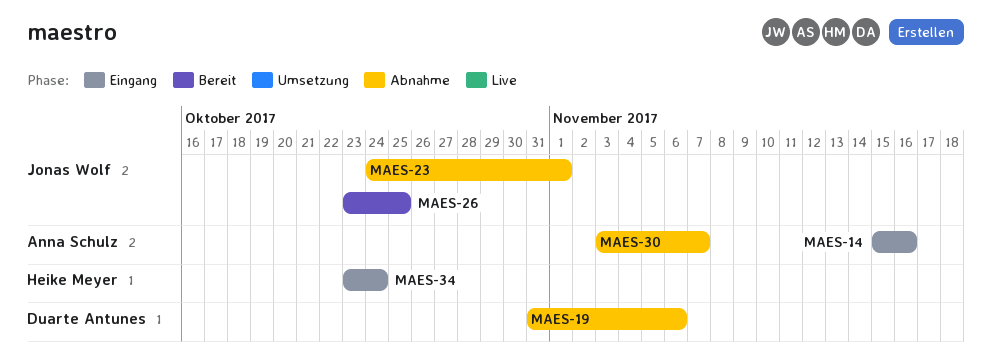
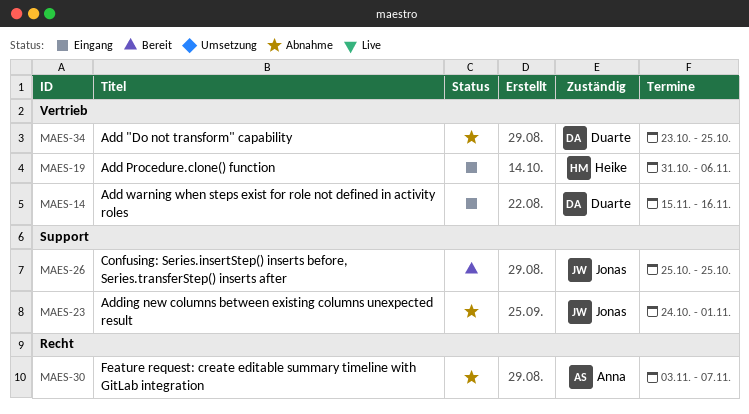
MAES-14, owner: Anna Schulz -> Duarte Antunes
MAES-19, status: Abnahme -> Eingang
MAES-19, owner: Duarte Antunes -> Heike Meyer
MAES-26, start: Oct 23 -> Oct 25
MAES-34, status: Eingang -> Abnahme
MAES-34, owner: Heike Meyer -> Duarte Antunes
MAES-34, due: Oct 24 -> Oct 25

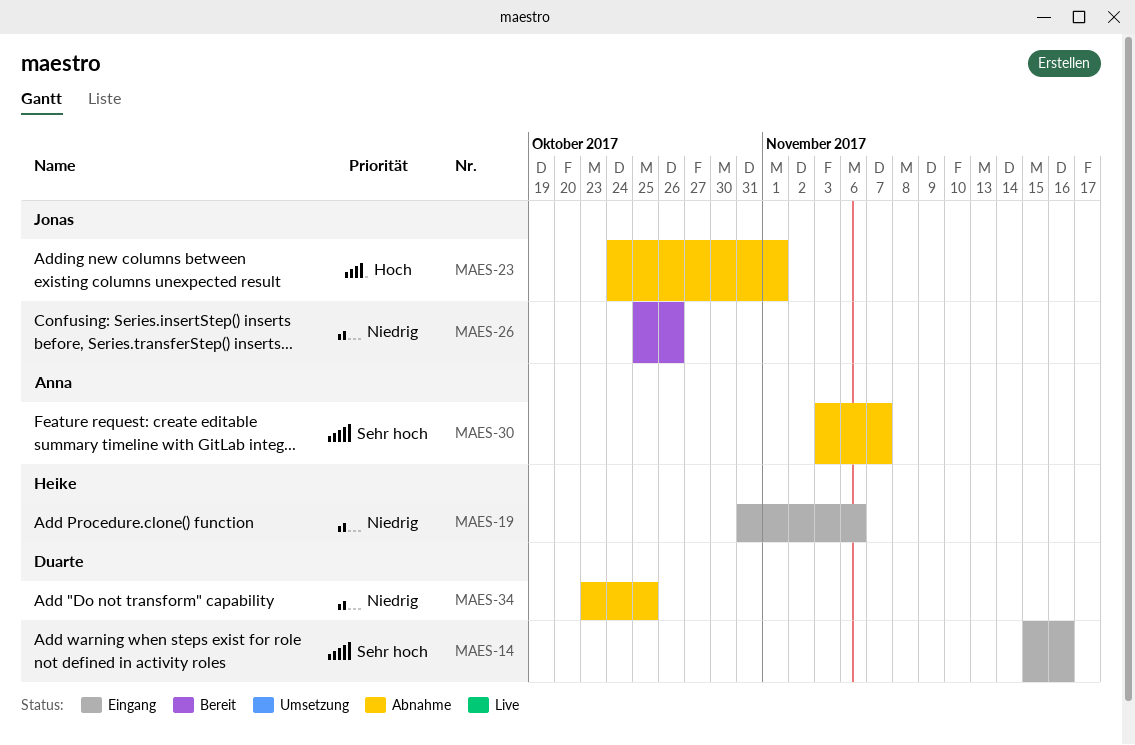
MAES-26, due: Oct 25 -> Oct 26

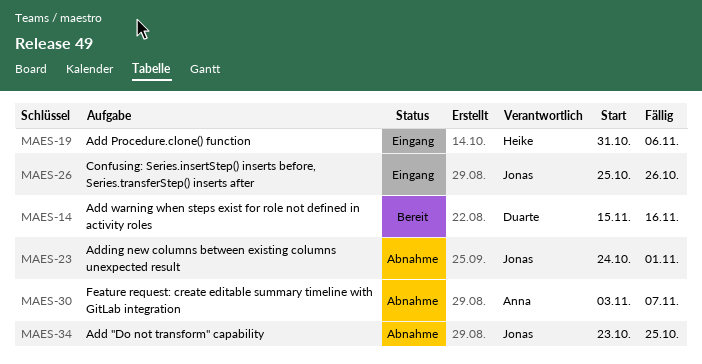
MAES-14, status: Eingang -> Bereit
MAES-26, status: Bereit -> Eingang
MAES-34, owner: Duarte -> Jonas

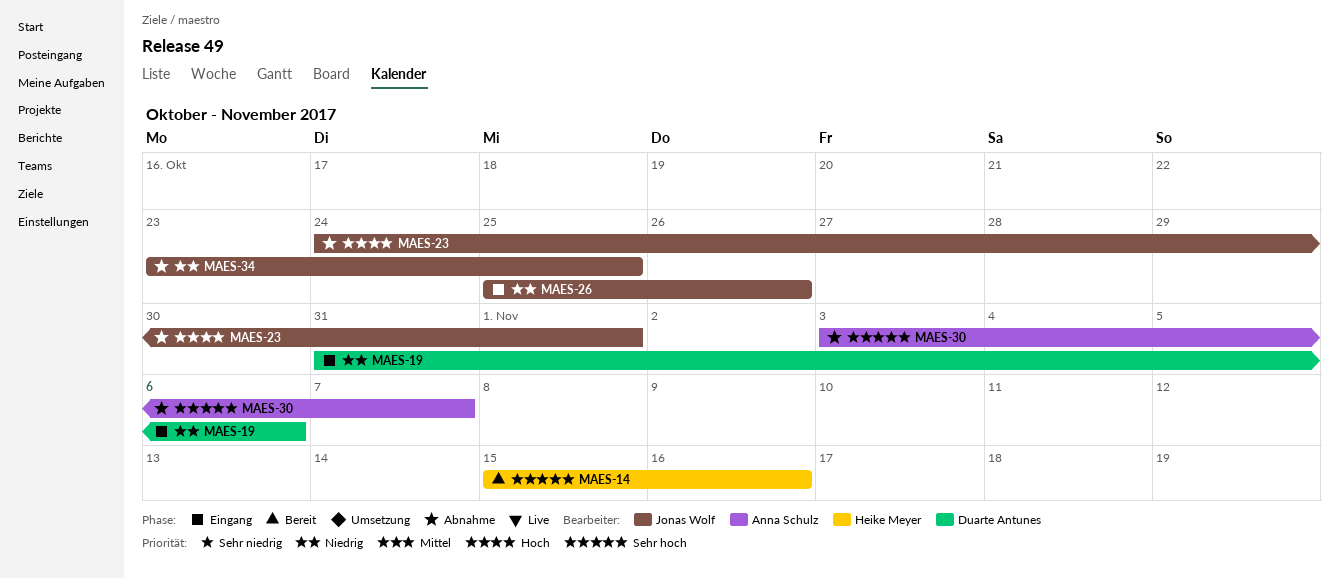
MAES-14, owner: Duarte Antunes -> Heike Meyer
MAES-19, owner: Heike Meyer -> Duarte Antunes

